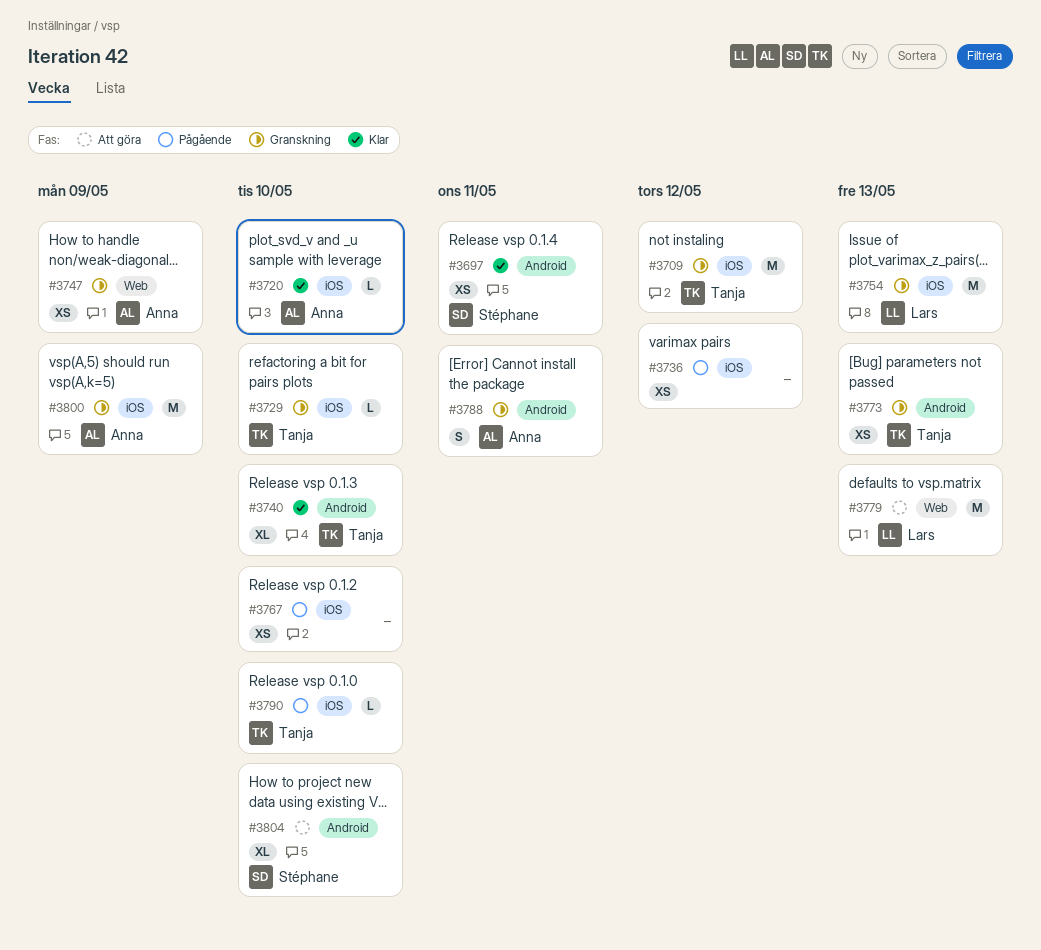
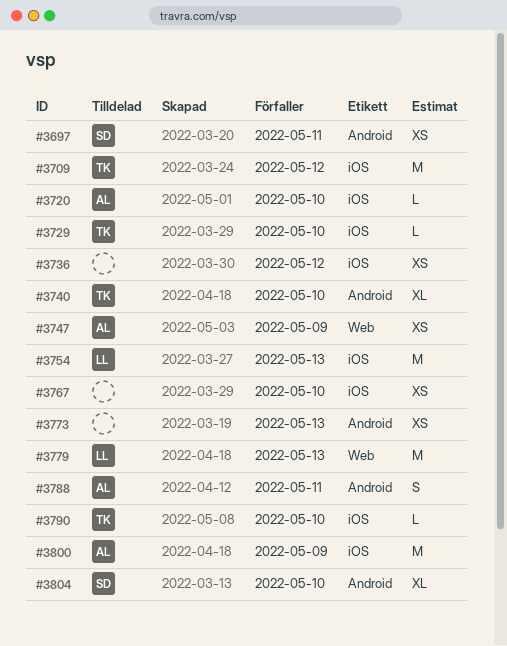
#3773, owner: Tanja -> none

